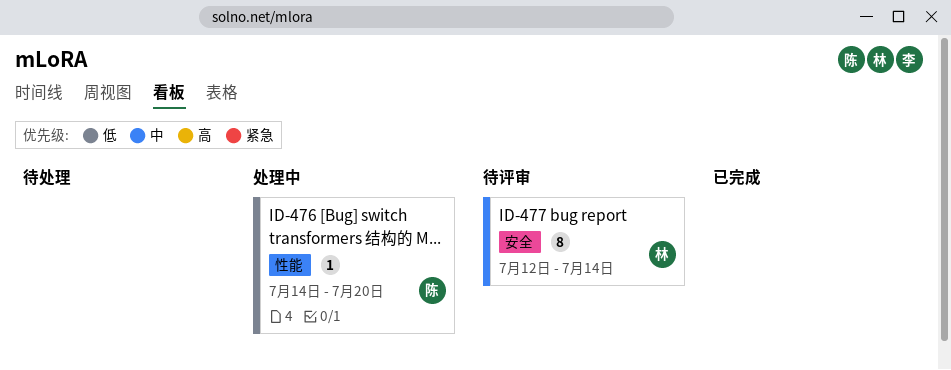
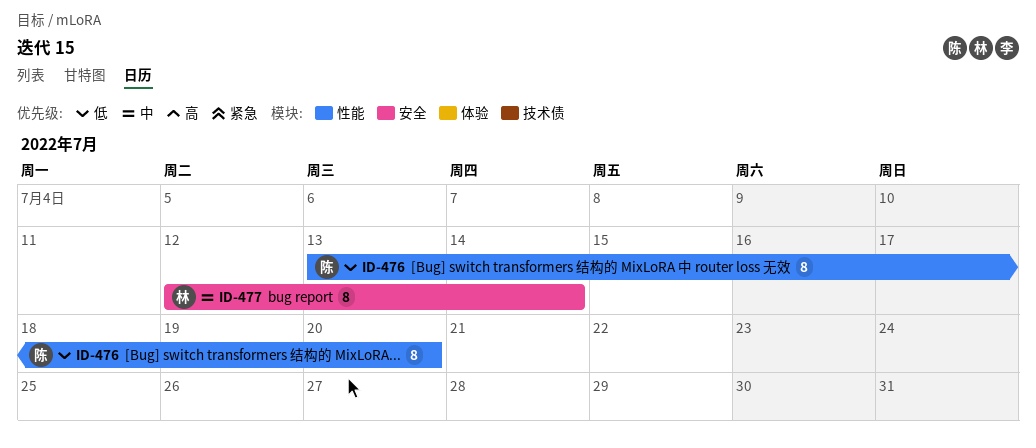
ID-476, estimate: 1 -> 8
ID-476, start: Jul 14 -> Jul 13

